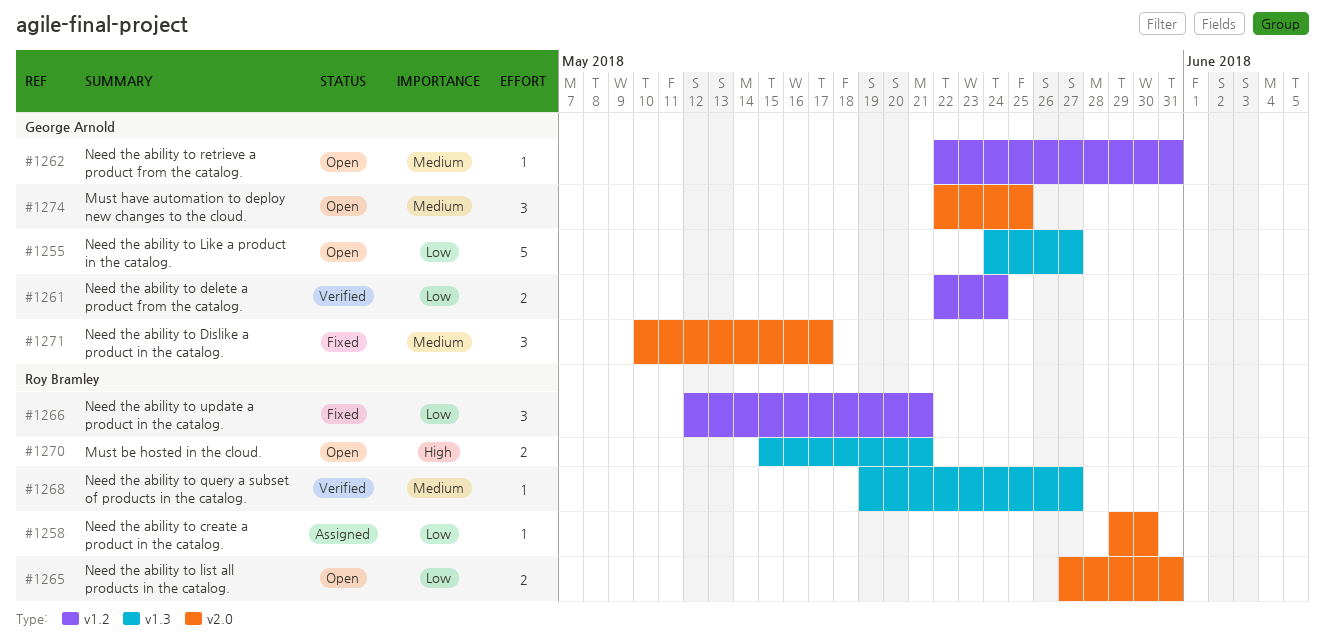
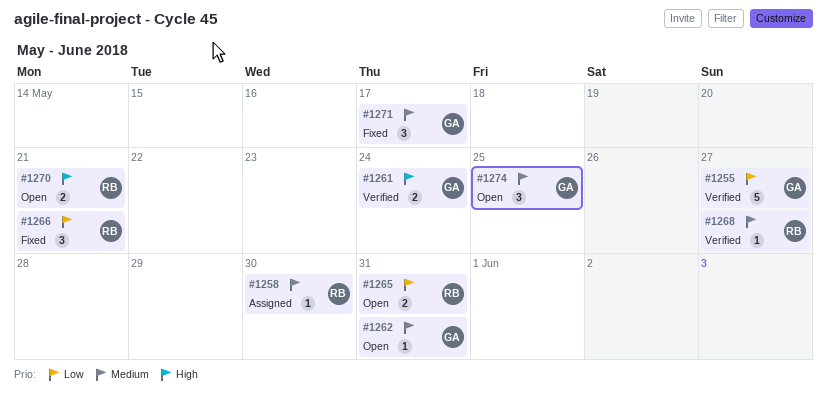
#1255, status: Open -> Verified
#1258, priority: Low -> Medium
#1261, priority: Low -> High

